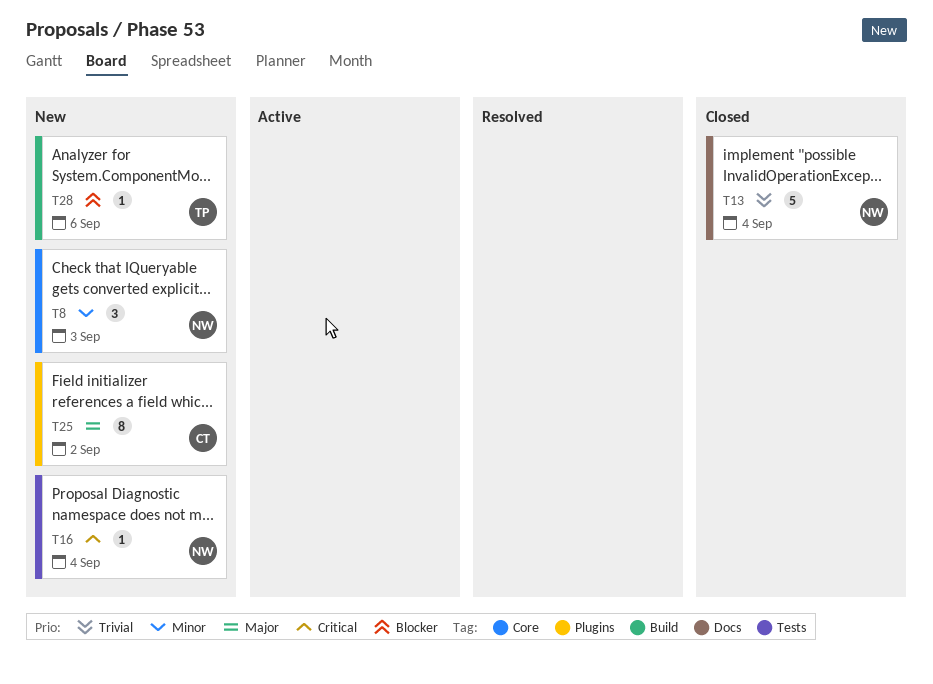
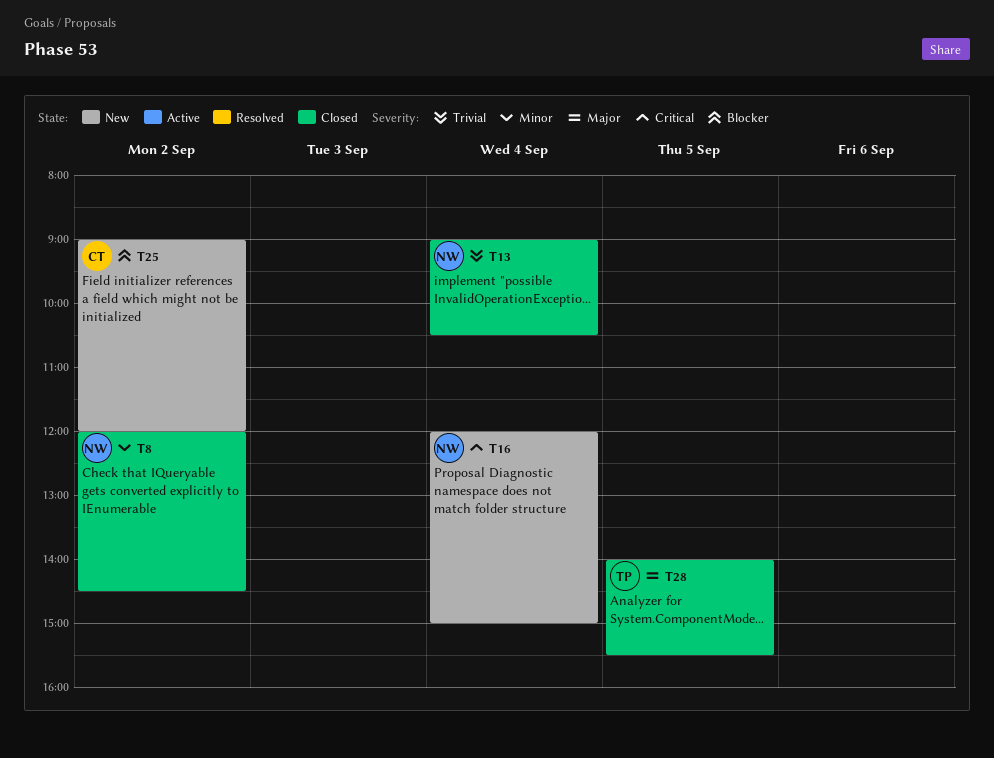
T8, status: New -> Closed
T8, day: Sep 3 -> Sep 2
T25, priority: Major -> Blocker
T28, status: New -> Closed
T28, priority: Blocker -> Major
T28, day: Sep 6 -> Sep 5

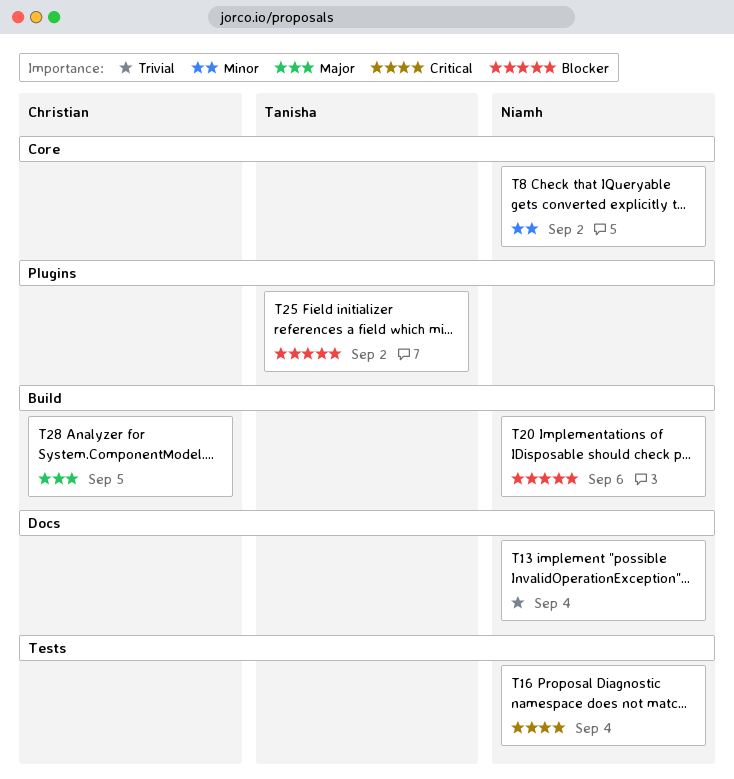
T20: none -> present
T25, owner: Christian -> Tanisha
T28, owner: Tanisha -> Christian

